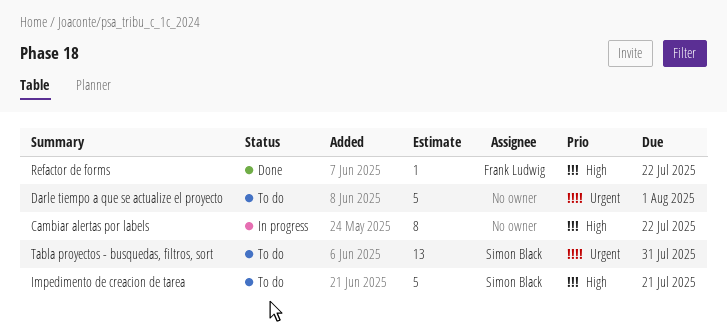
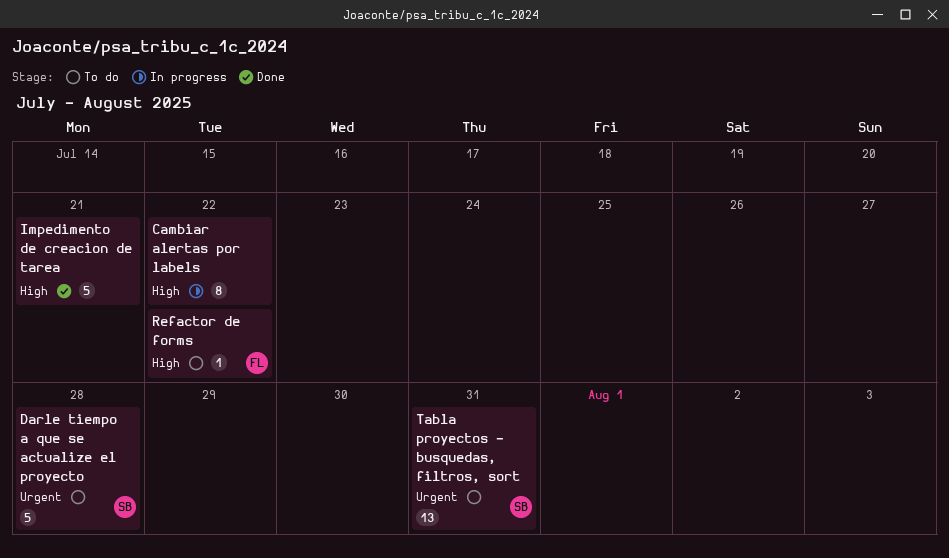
Darle tiempo a que se actualize el proyecto, owner: none -> Simon Black
Darle tiempo a que se actualize el proyecto, due: Aug 1 -> Jul 28
Impedimento de creacion de tarea, status: To do -> Done
Impedimento de creacion de tarea, owner: Simon Black -> none
Refactor de forms, status: Done -> To do

